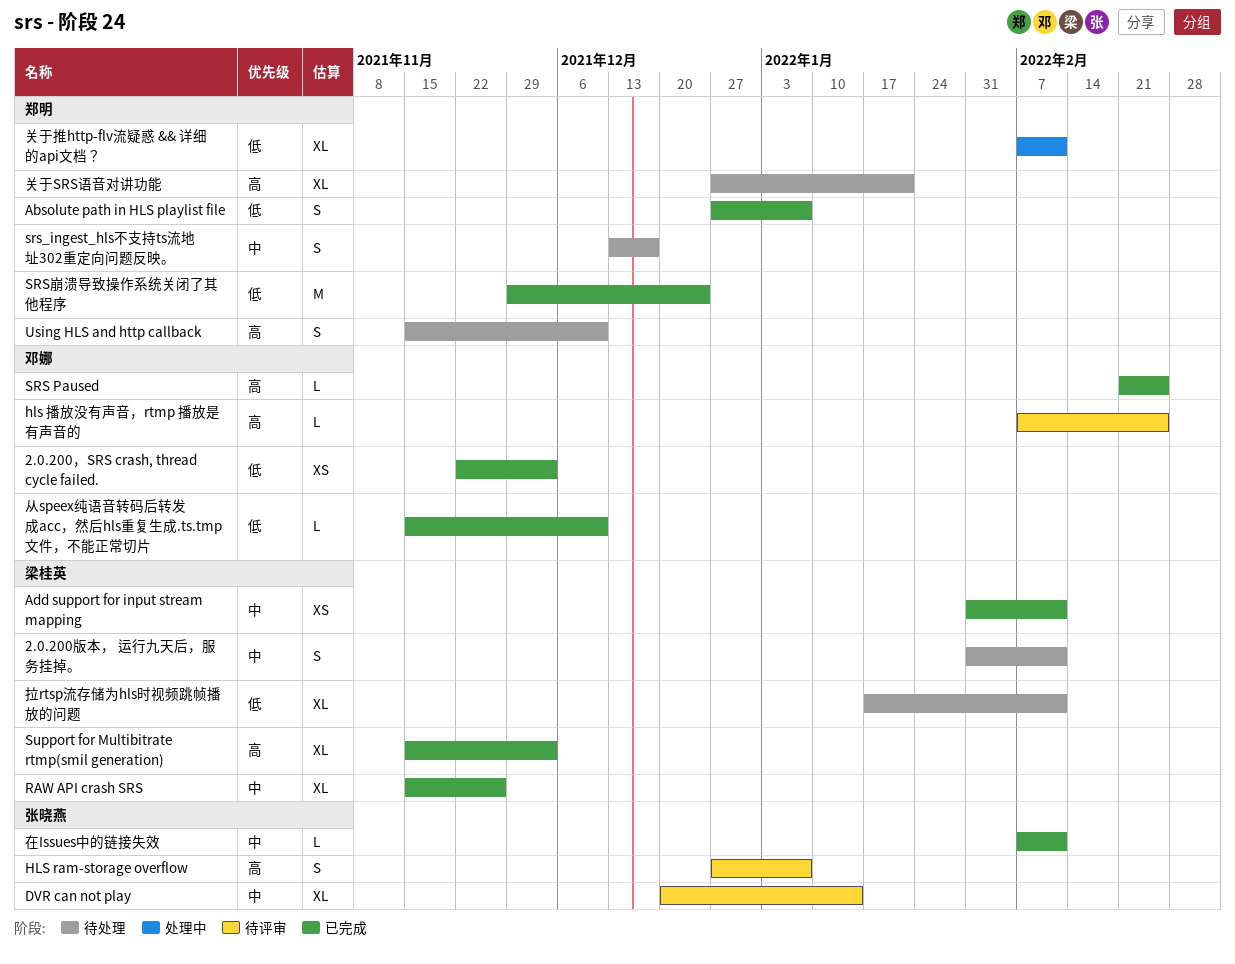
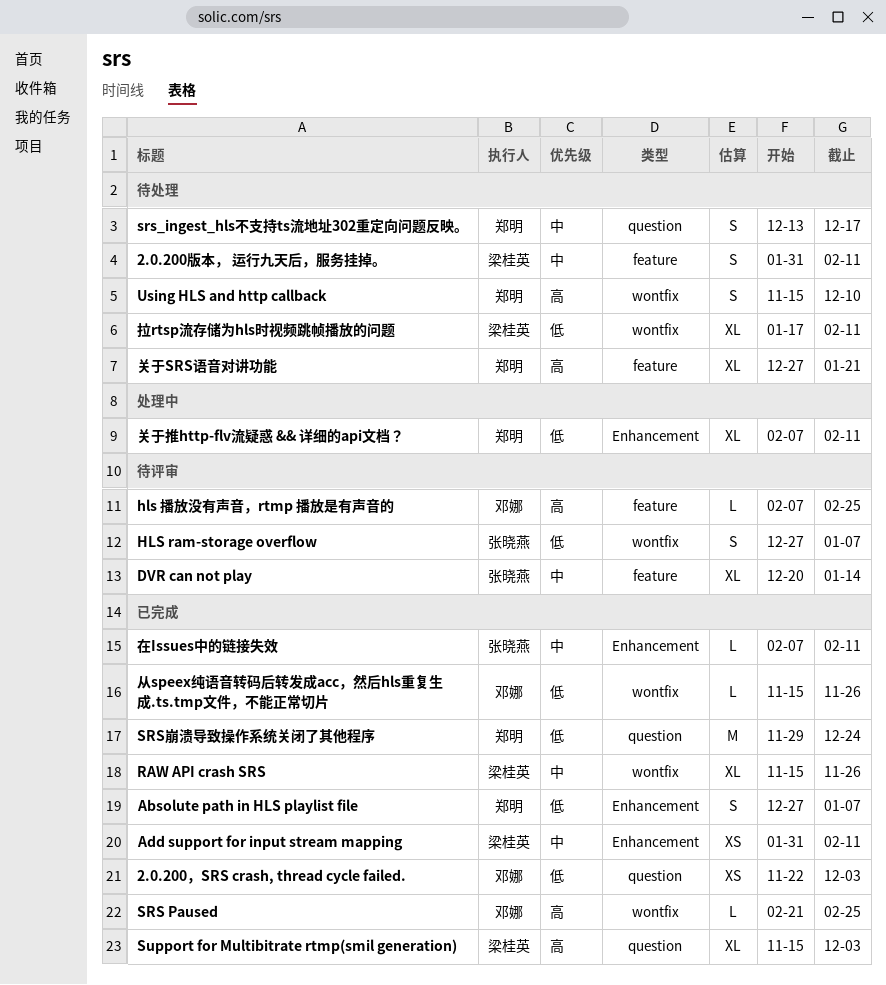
HLS ram-storage overflow, priority: 高 -> 低
从speex纯语音转码后转发成acc，然后hls重复生成.ts.tmp文件，不能正常切片, due: Dec 10 -> Nov 26

